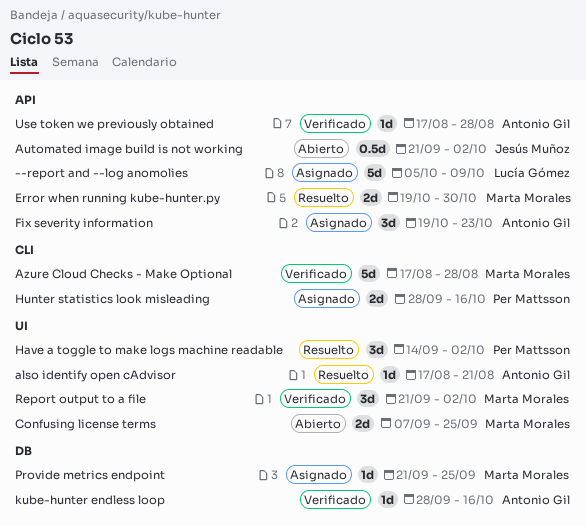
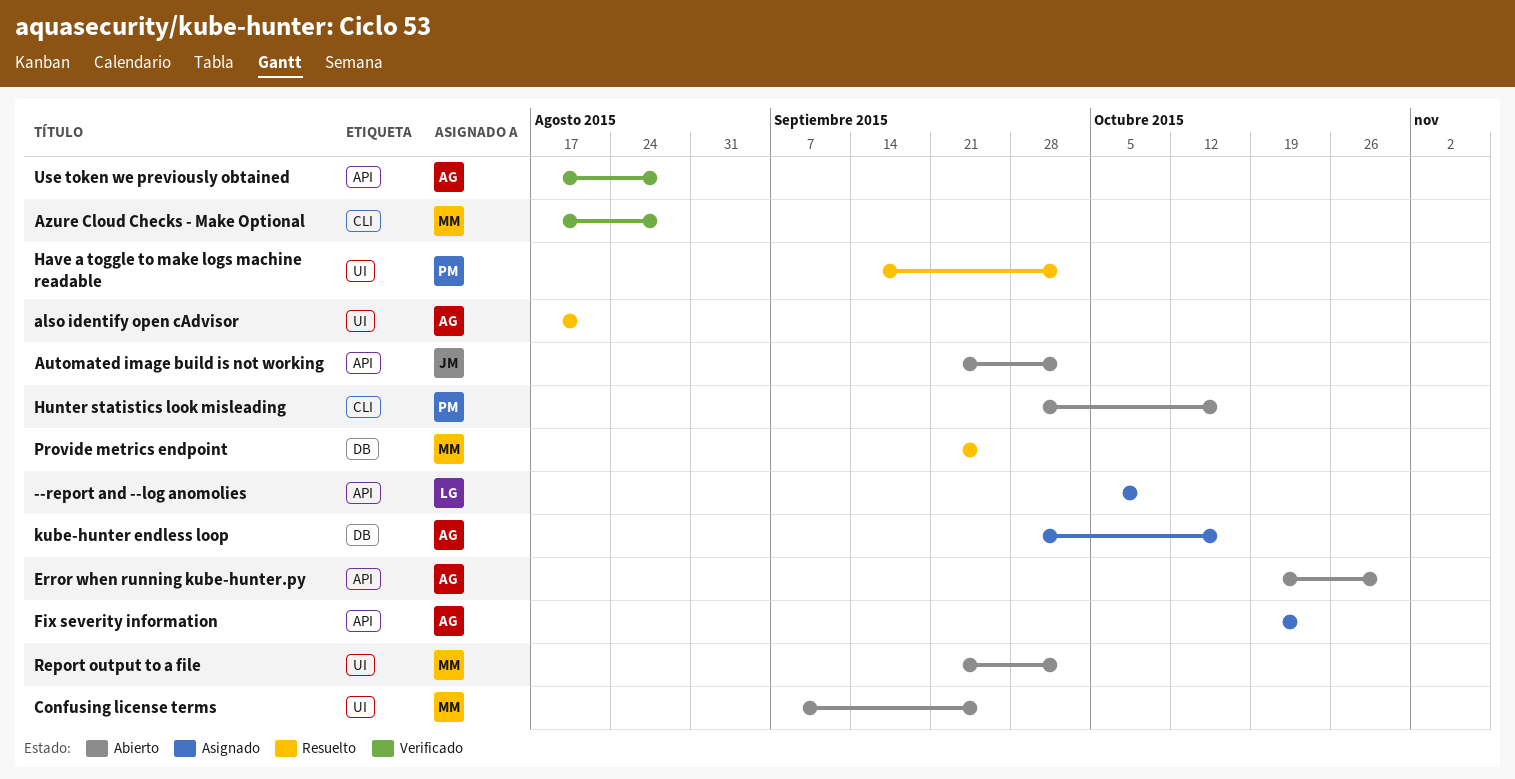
Error when running kube-hunter.py, status: Resuelto -> Abierto
Error when running kube-hunter.py, owner: Marta Morales -> Antonio Gil
Hunter statistics look misleading, status: Asignado -> Abierto
kube-hunter endless loop, status: Verificado -> Asignado
Provide metrics endpoint, status: Asignado -> Resuelto
Report output to a file, status: Verificado -> Abierto

